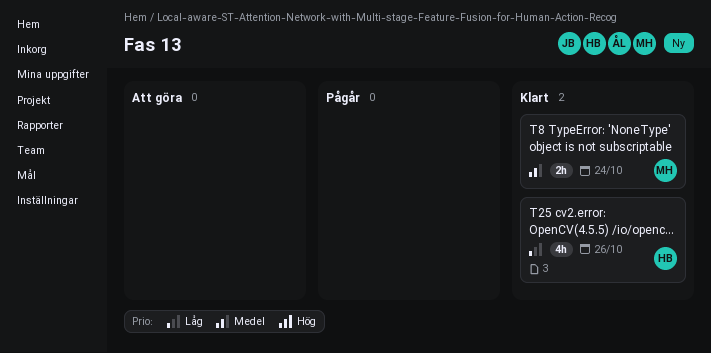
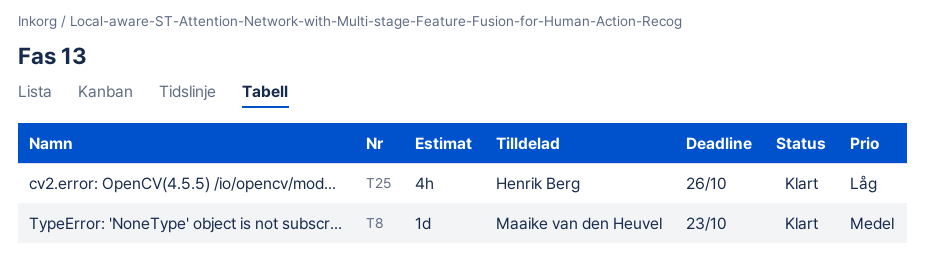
T8, estimate: 2h -> 1d
T8, due: Oct 24 -> Oct 23

